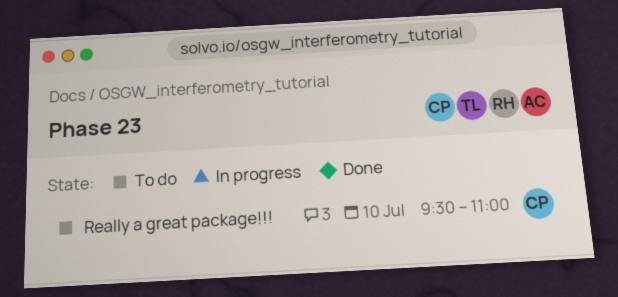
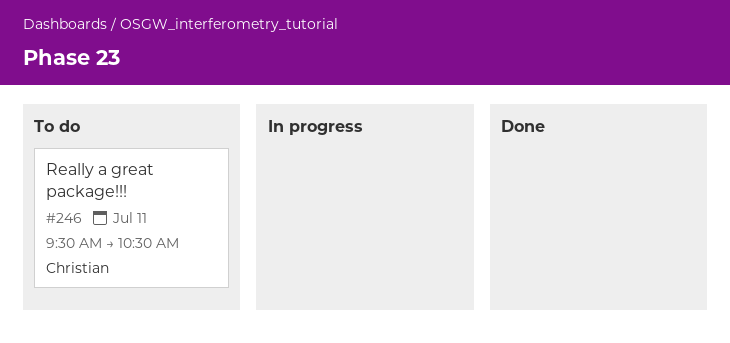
Really a great package!!!, day: Jul 10 -> Jul 11
Really a great package!!!, ends: 11:00 -> 10:30

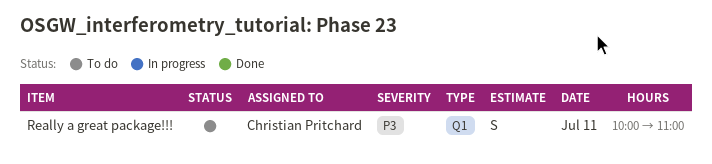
Really a great package!!!, begins: 09:30 -> 10:00
Really a great package!!!, ends: 10:30 -> 11:00

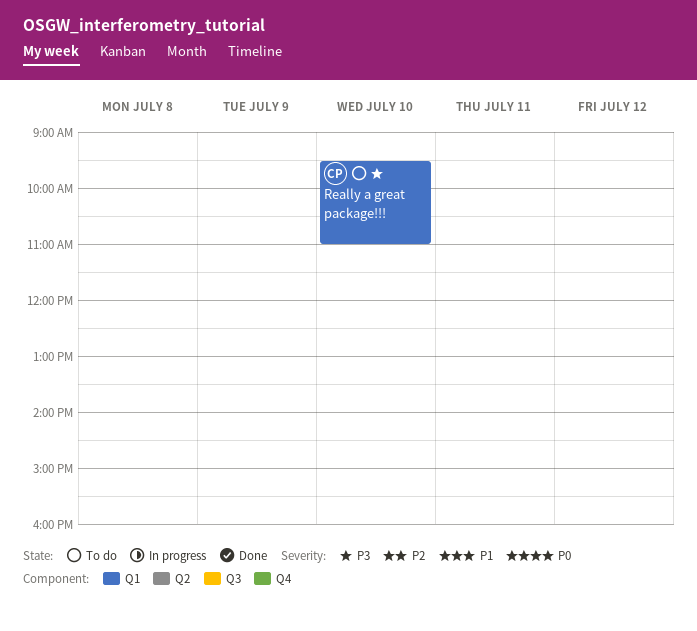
Really a great package!!!, day: Jul 11 -> Jul 10
Really a great package!!!, begins: 10:00 -> 09:30

